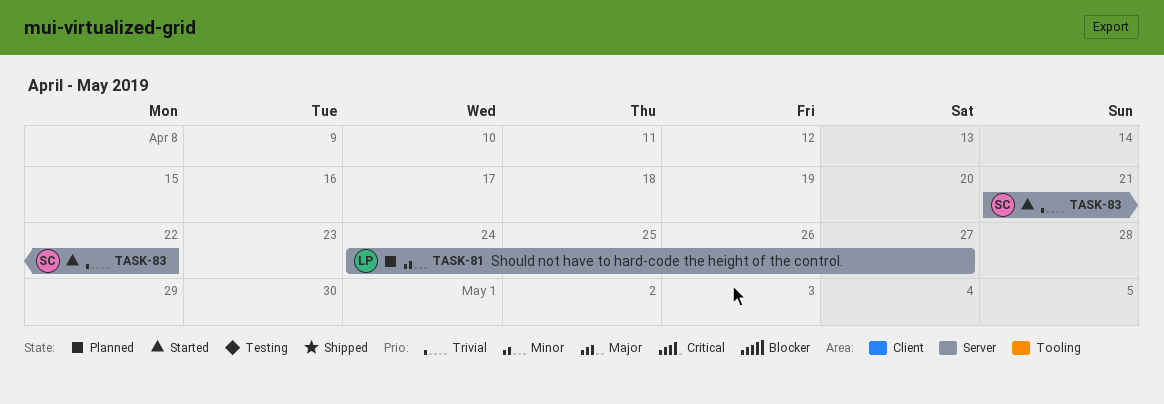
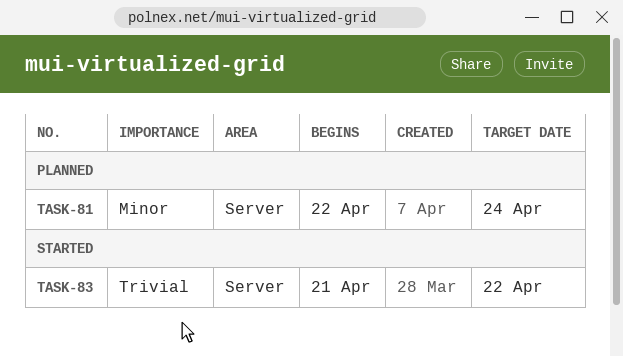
TASK-81, start: Apr 24 -> Apr 22
TASK-81, due: Apr 27 -> Apr 24

